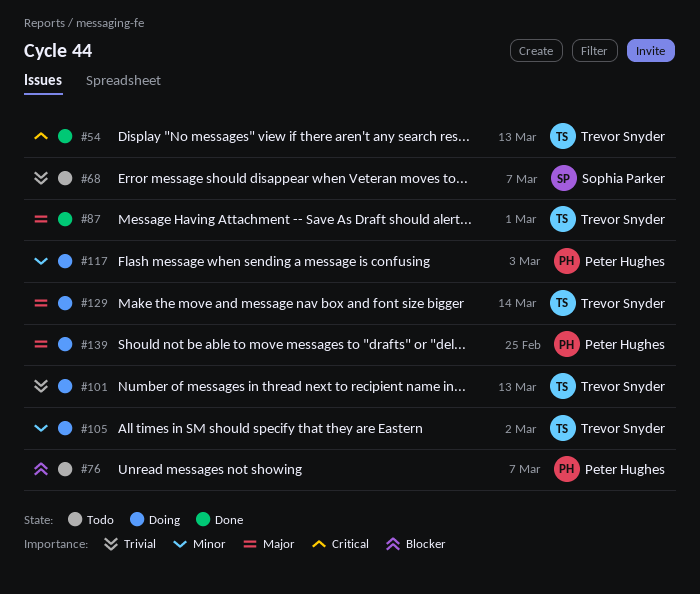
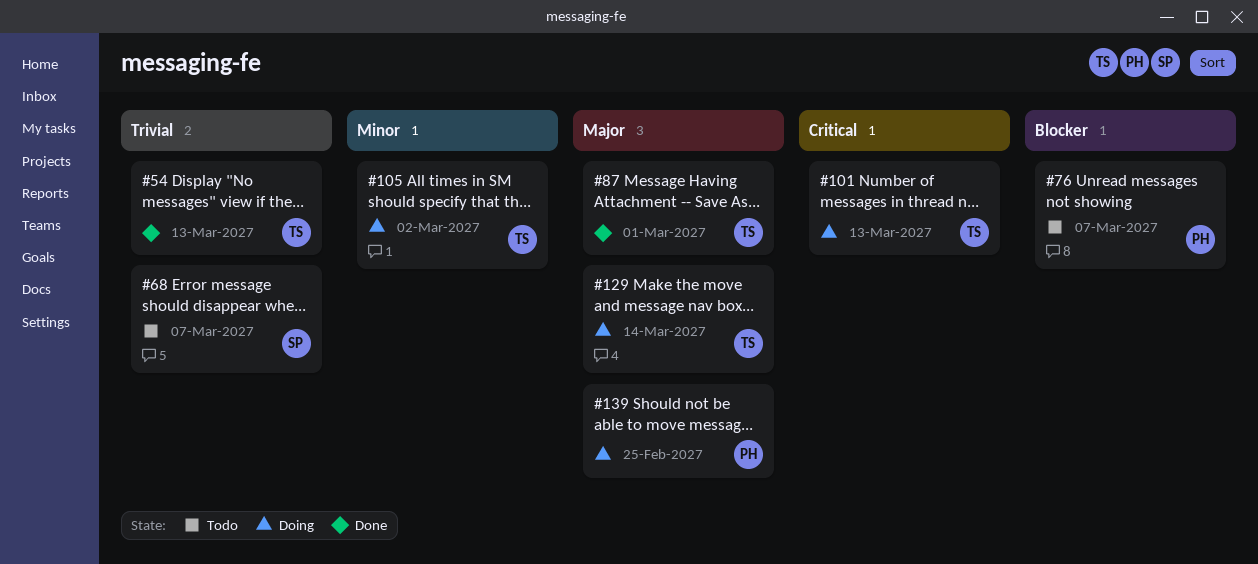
#54, priority: Critical -> Trivial
#101, priority: Trivial -> Critical
#117: present -> none

